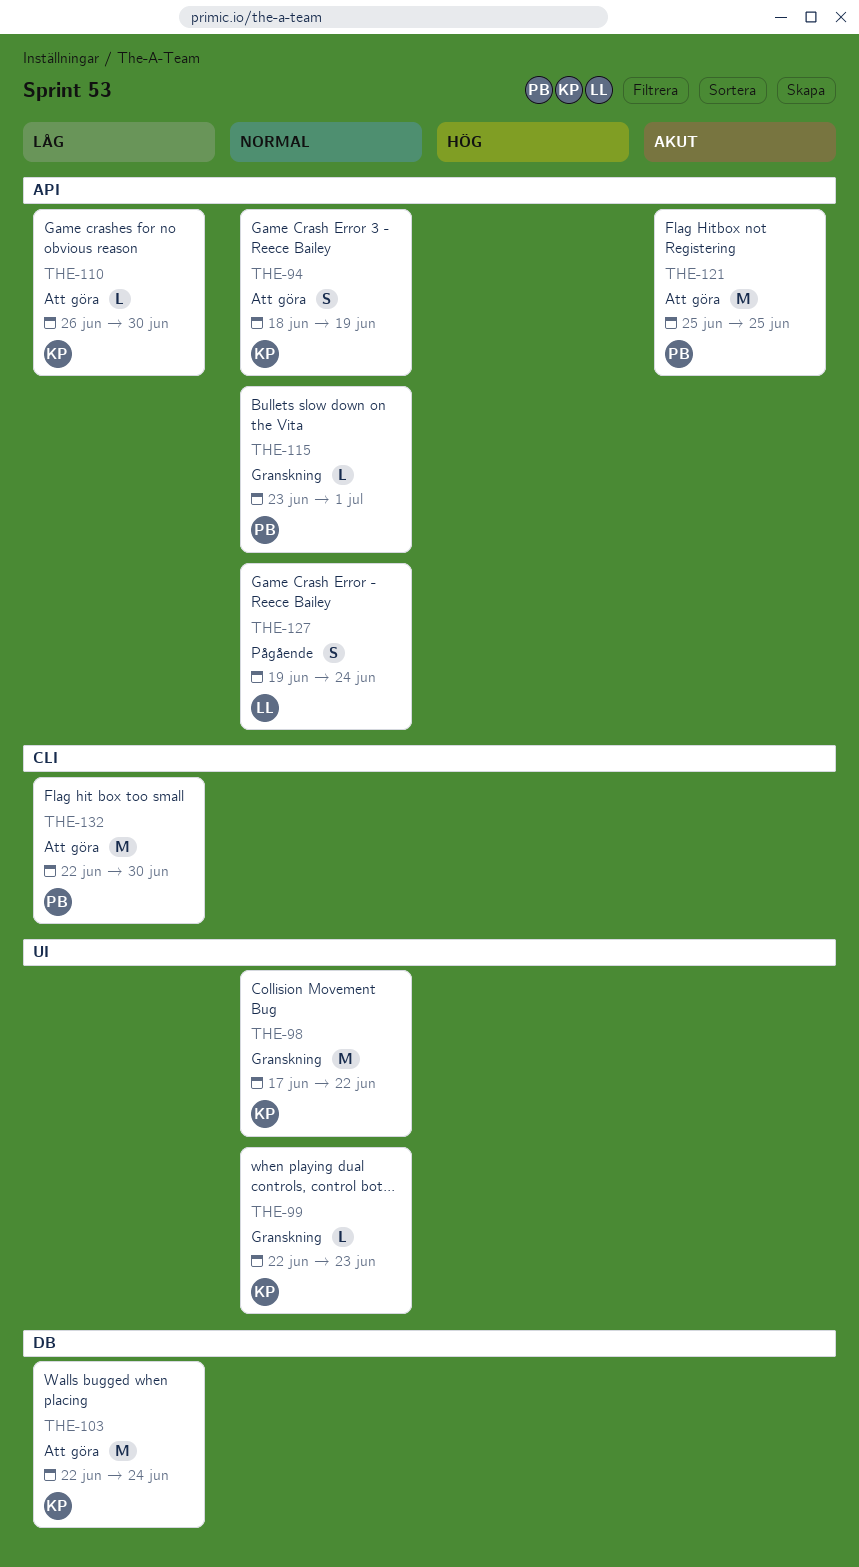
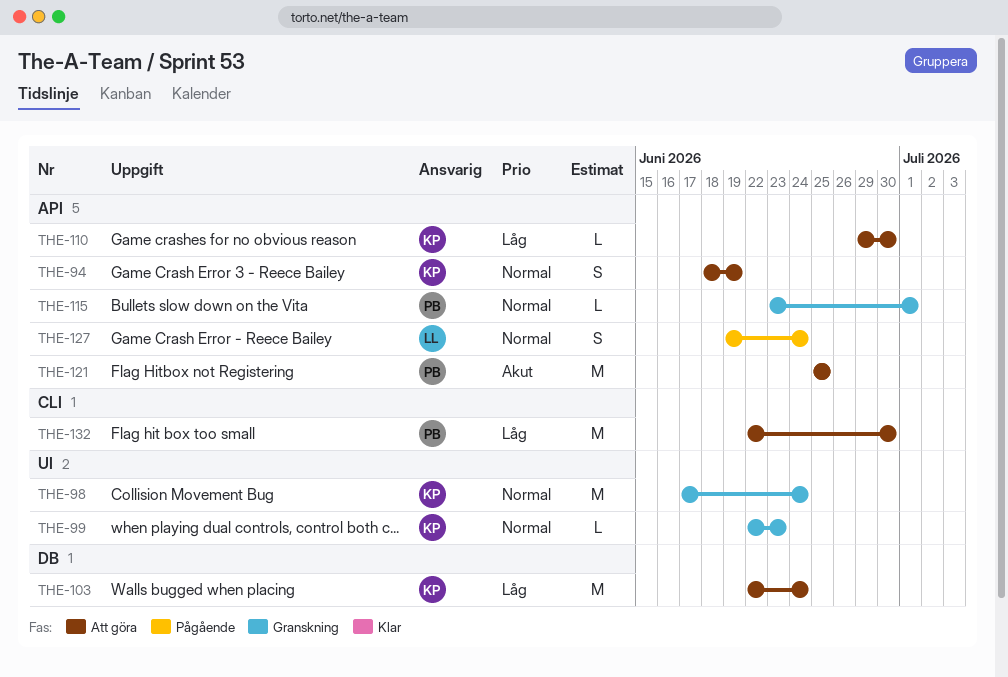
THE-98, due: Jun 22 -> Jun 24
THE-110, start: Jun 26 -> Jun 29

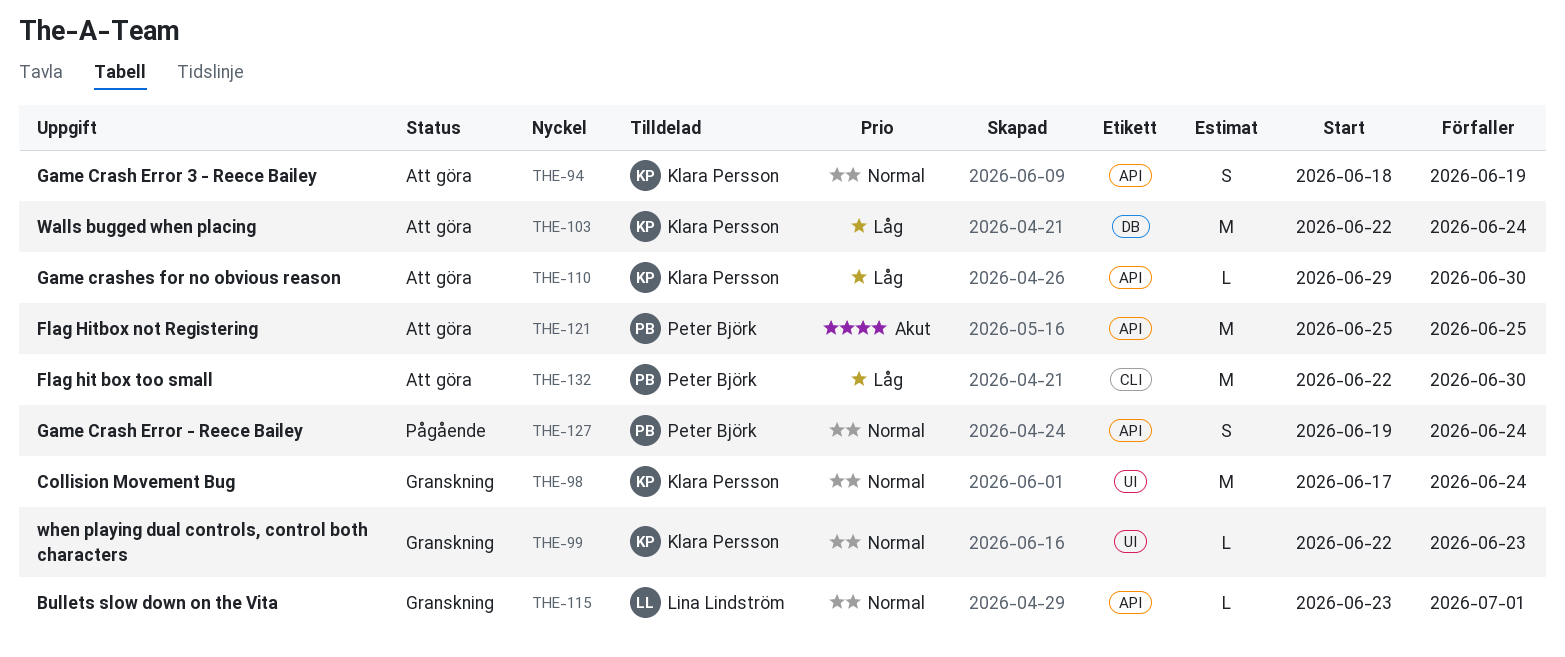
THE-115, owner: Peter Björk -> Lina Lindström
THE-127, owner: Lina Lindström -> Peter Björk

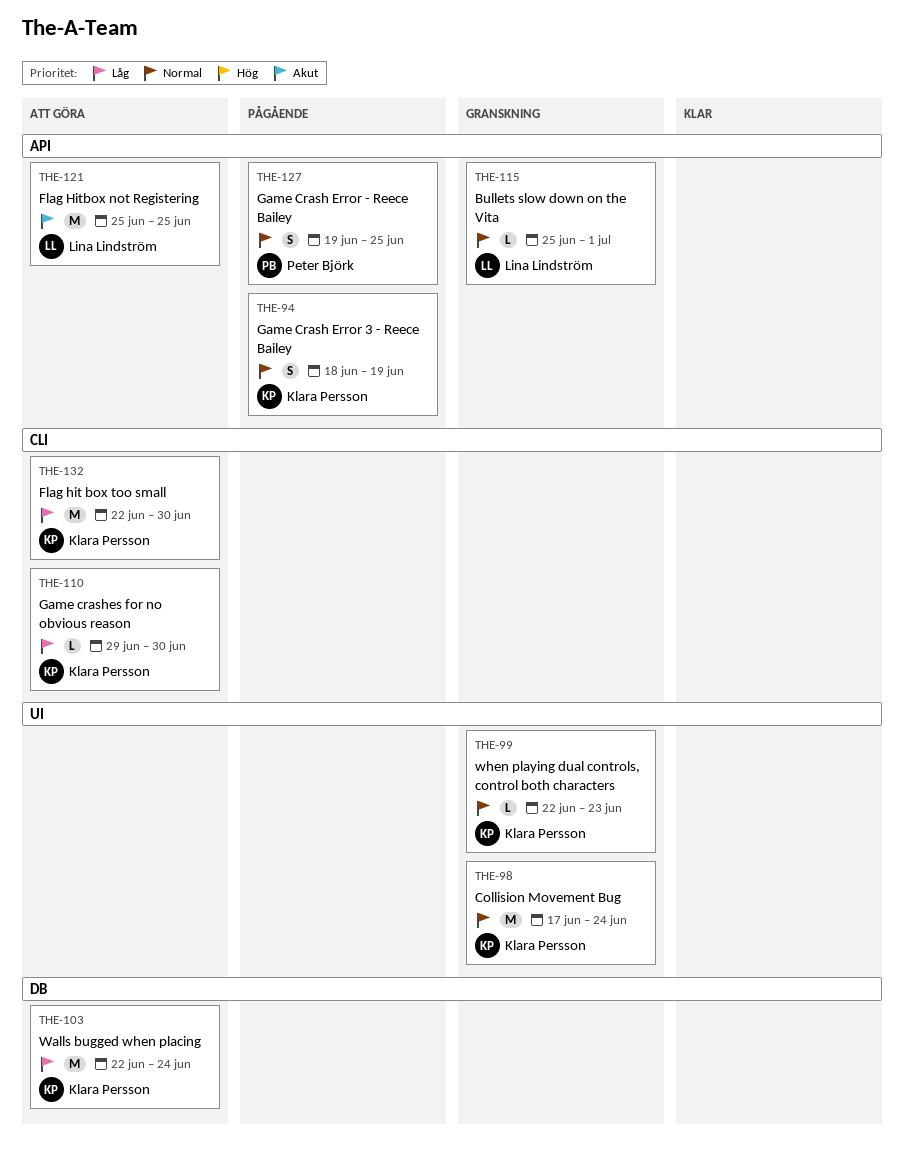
THE-94, status: Att göra -> Pågående
THE-110, label: API -> CLI
THE-115, start: Jun 23 -> Jun 25
THE-121, owner: Peter Björk -> Lina Lindström
THE-127, due: Jun 24 -> Jun 25
THE-132, owner: Peter Björk -> Klara Persson

